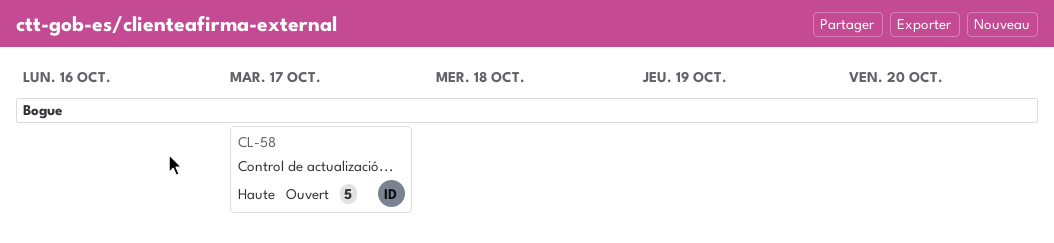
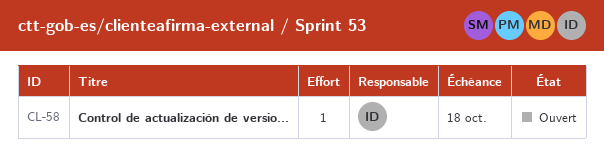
CL-58, estimate: 5 -> 1
CL-58, due: Oct 17 -> Oct 18

